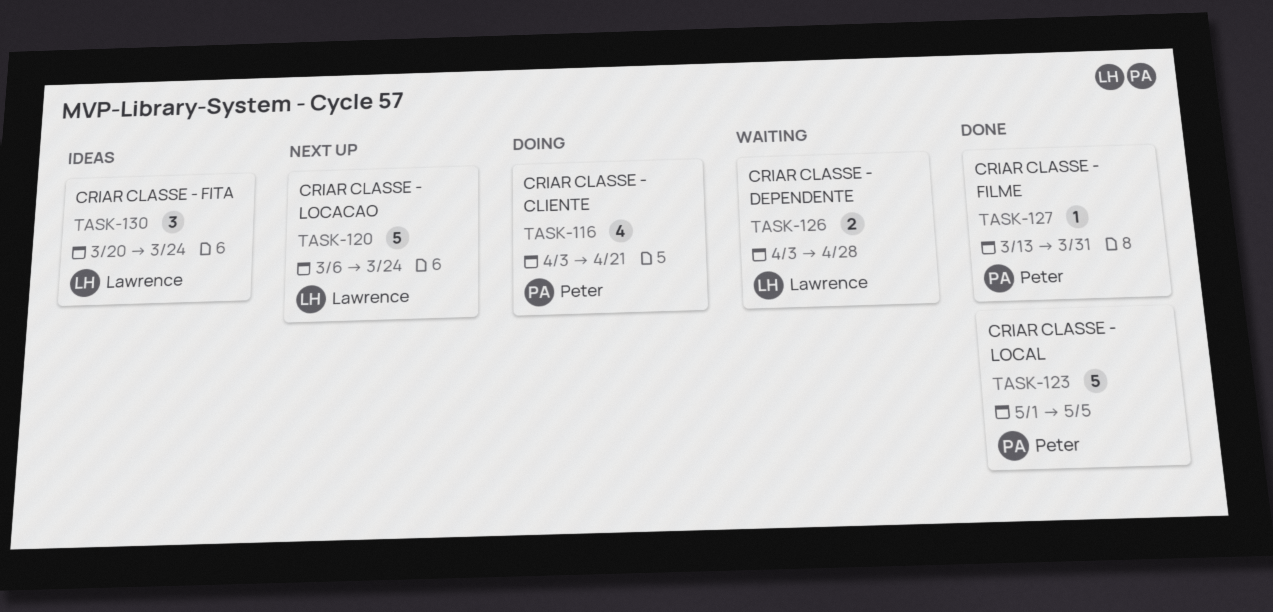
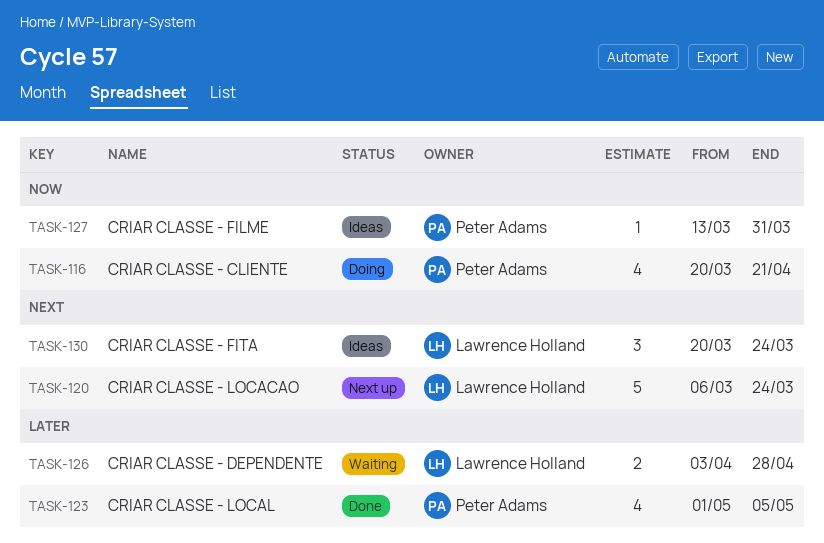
TASK-116, start: Apr 3 -> Mar 20
TASK-123, estimate: 5 -> 4
TASK-127, status: Done -> Ideas

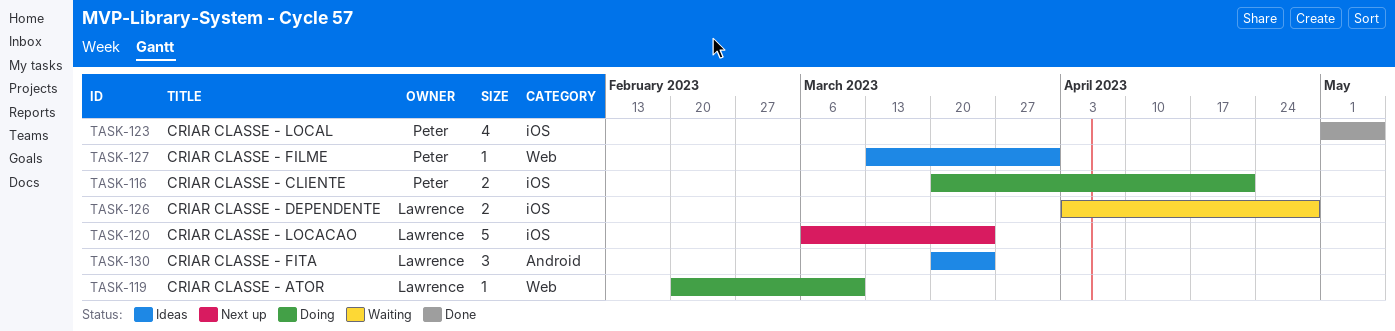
TASK-116, estimate: 4 -> 2
TASK-119: none -> present

